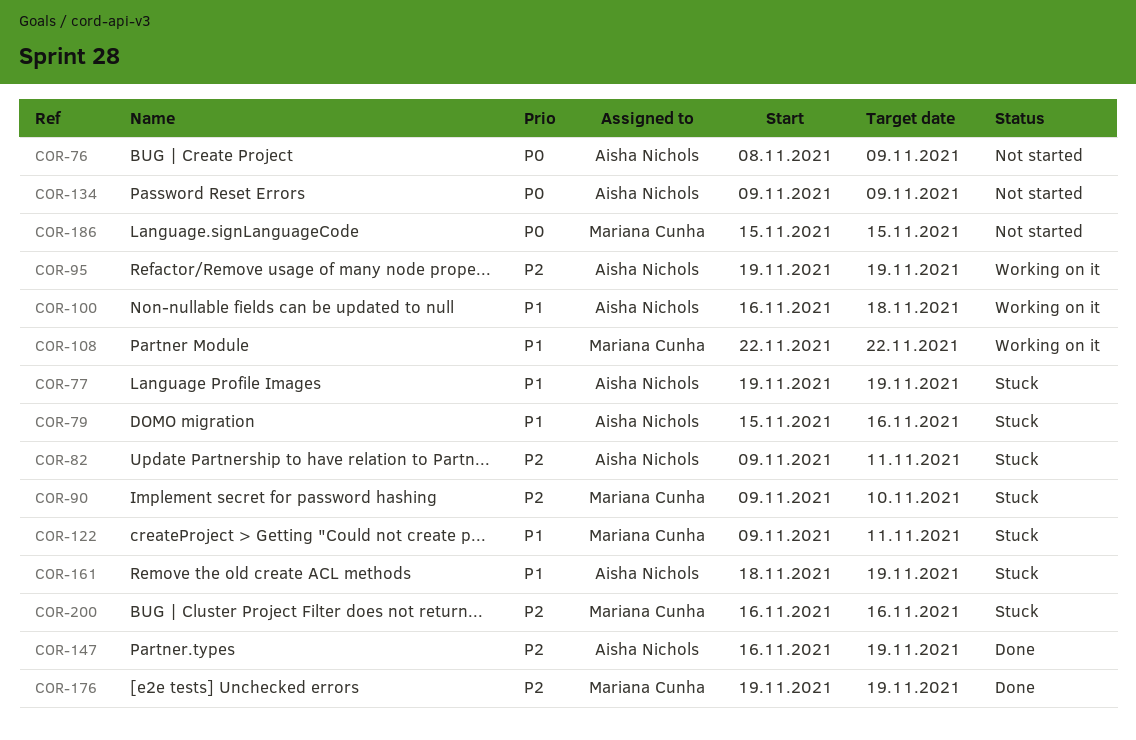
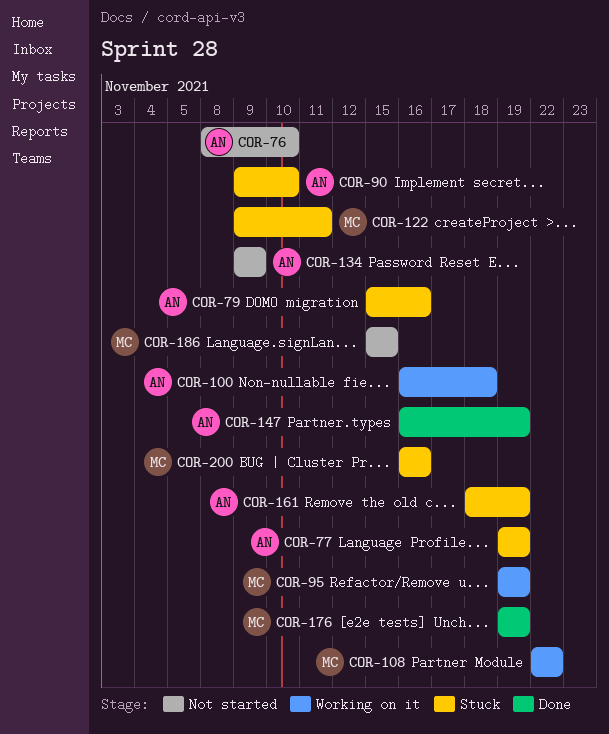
COR-76, due: Nov 9 -> Nov 10
COR-82: present -> none
COR-90, owner: Mariana Cunha -> Aisha Nichols
COR-95, owner: Aisha Nichols -> Mariana Cunha

